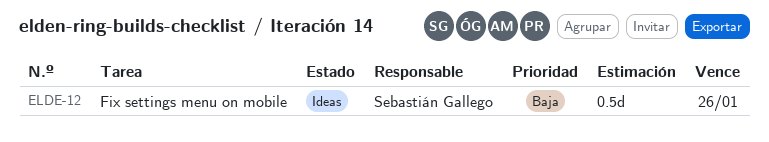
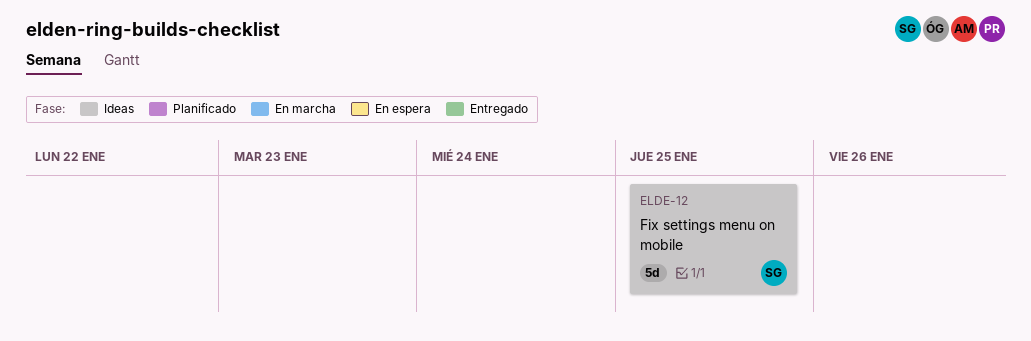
ELDE-12, estimate: 0.5d -> 5d
ELDE-12, due: Jan 26 -> Jan 25

